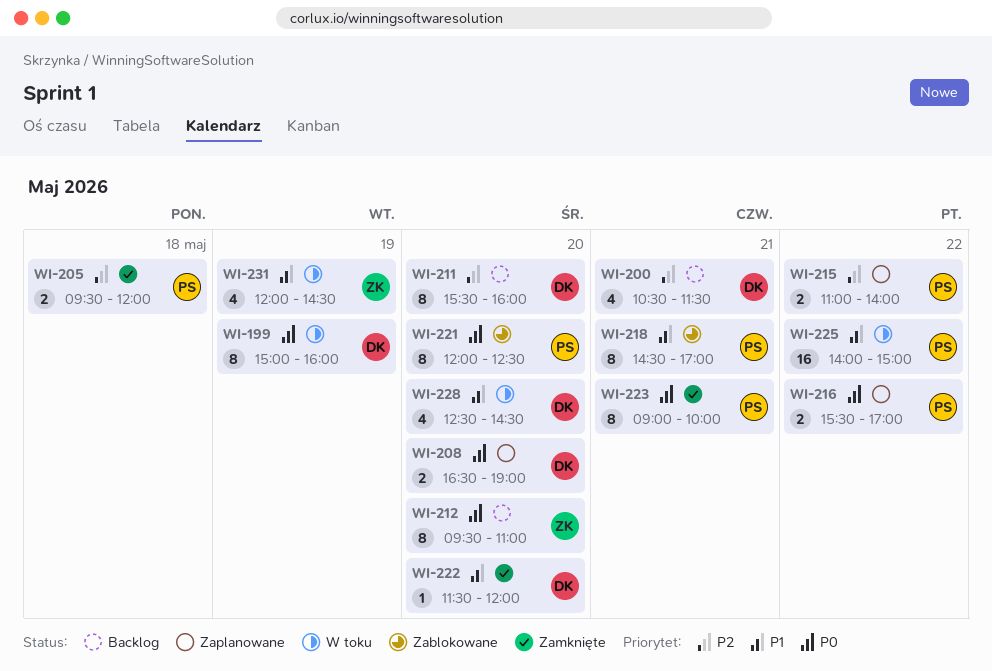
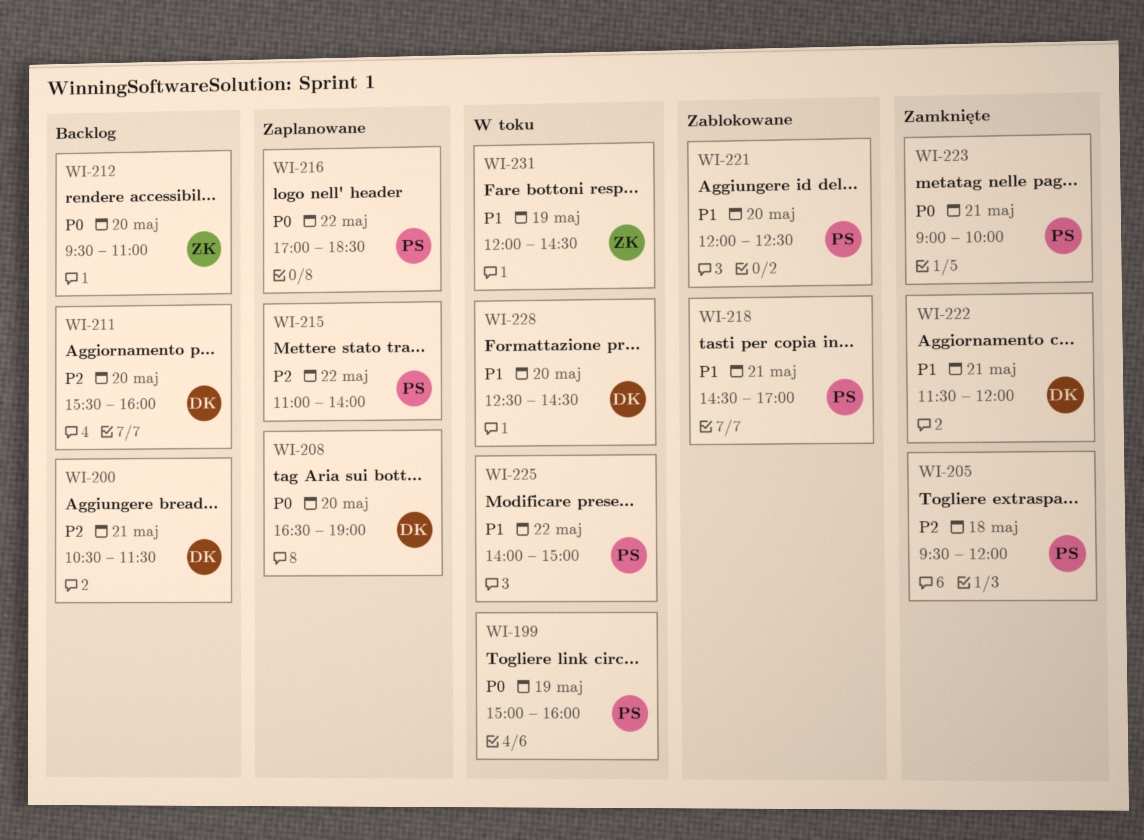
WI-199, owner: DK -> PS
WI-216, begins: 15:30 -> 17:00
WI-216, ends: 17:00 -> 18:30
WI-221, priority: P0 -> P1
WI-222, day: May 20 -> May 21

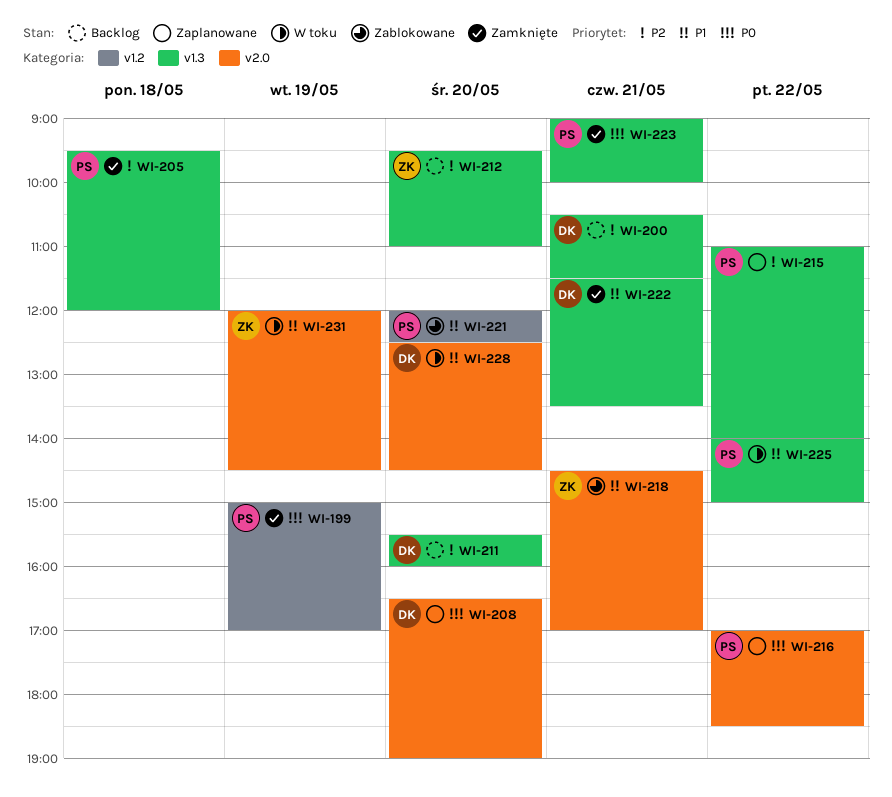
WI-199, status: W toku -> Zamknięte
WI-199, ends: 16:00 -> 17:00
WI-212, priority: P0 -> P2
WI-218, owner: PS -> ZK
WI-222, ends: 12:00 -> 13:30

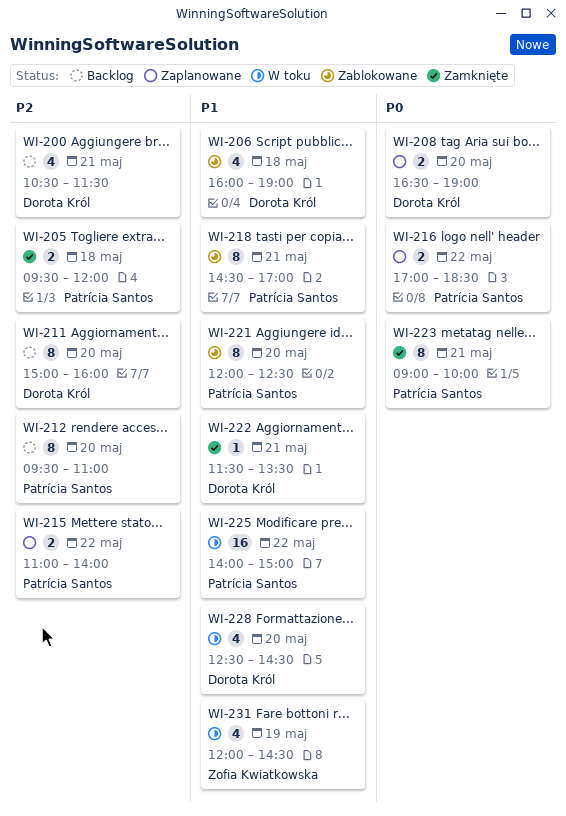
WI-199: present -> none
WI-206: none -> present
WI-211, begins: 15:30 -> 15:00
WI-212, owner: Zofia Kwiatkowska -> Patrícia Santos
WI-218, owner: Zofia Kwiatkowska -> Patrícia Santos

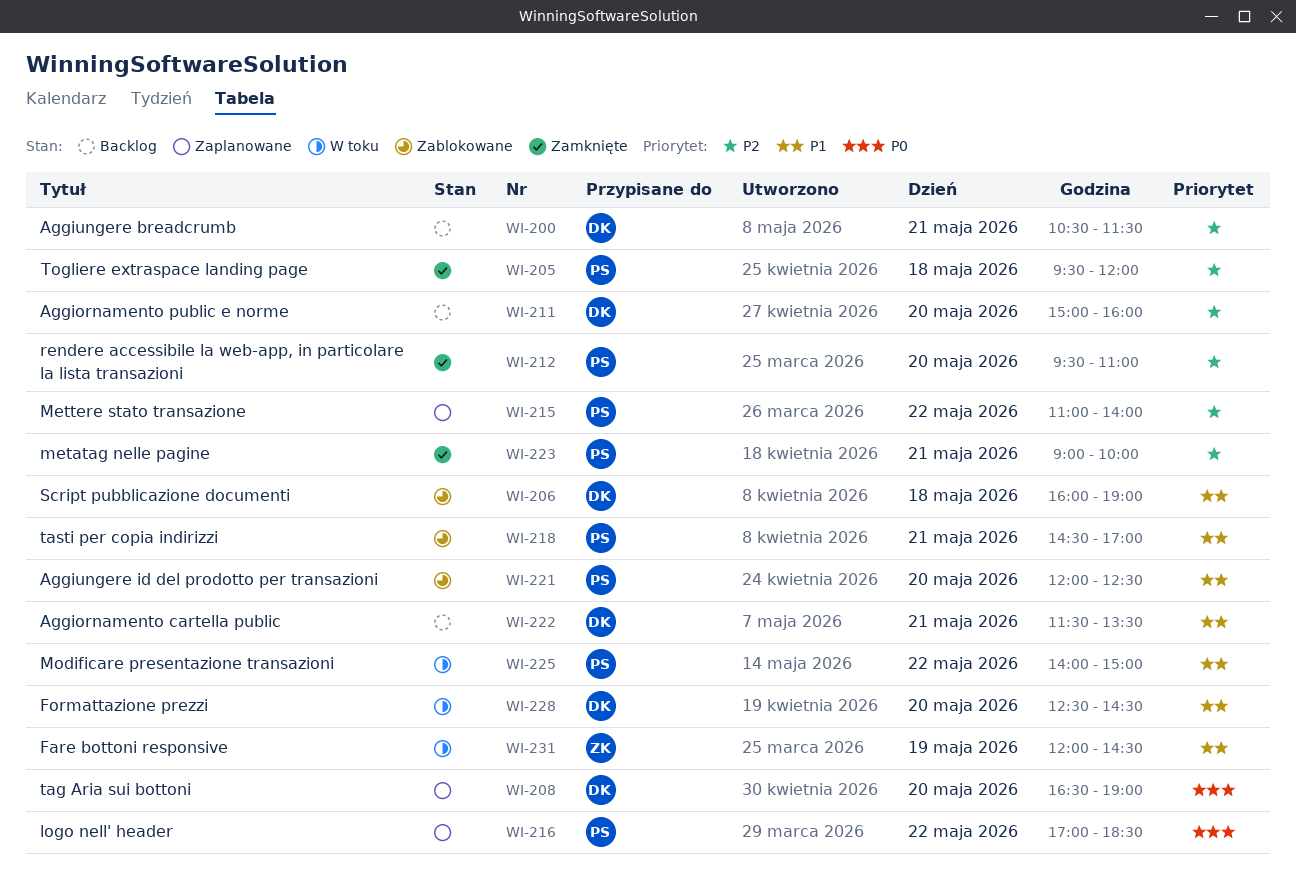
WI-212, status: Backlog -> Zamknięte
WI-222, status: Zamknięte -> Backlog
WI-223, priority: P0 -> P2

